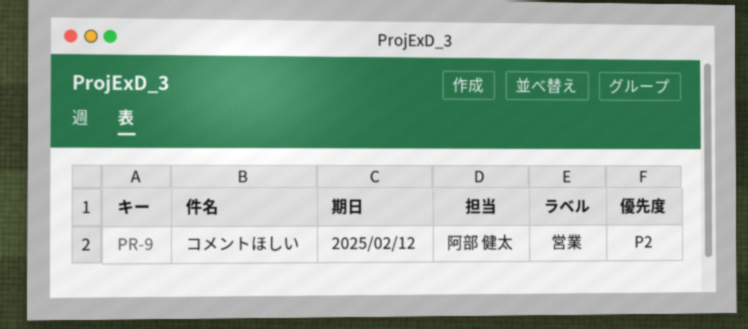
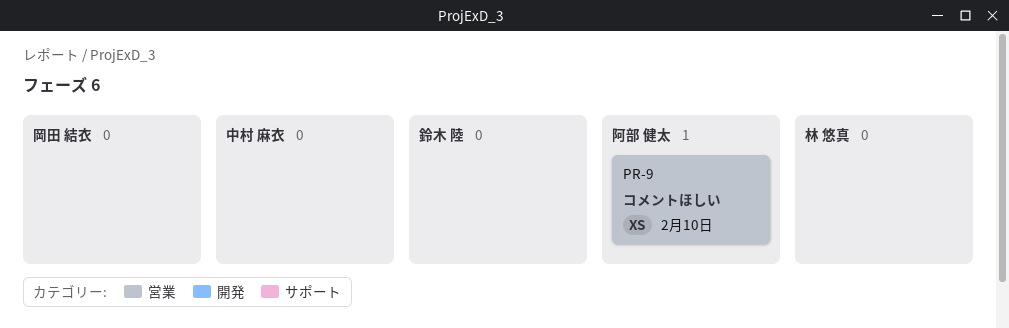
PR-9, due: Feb 12 -> Feb 10

